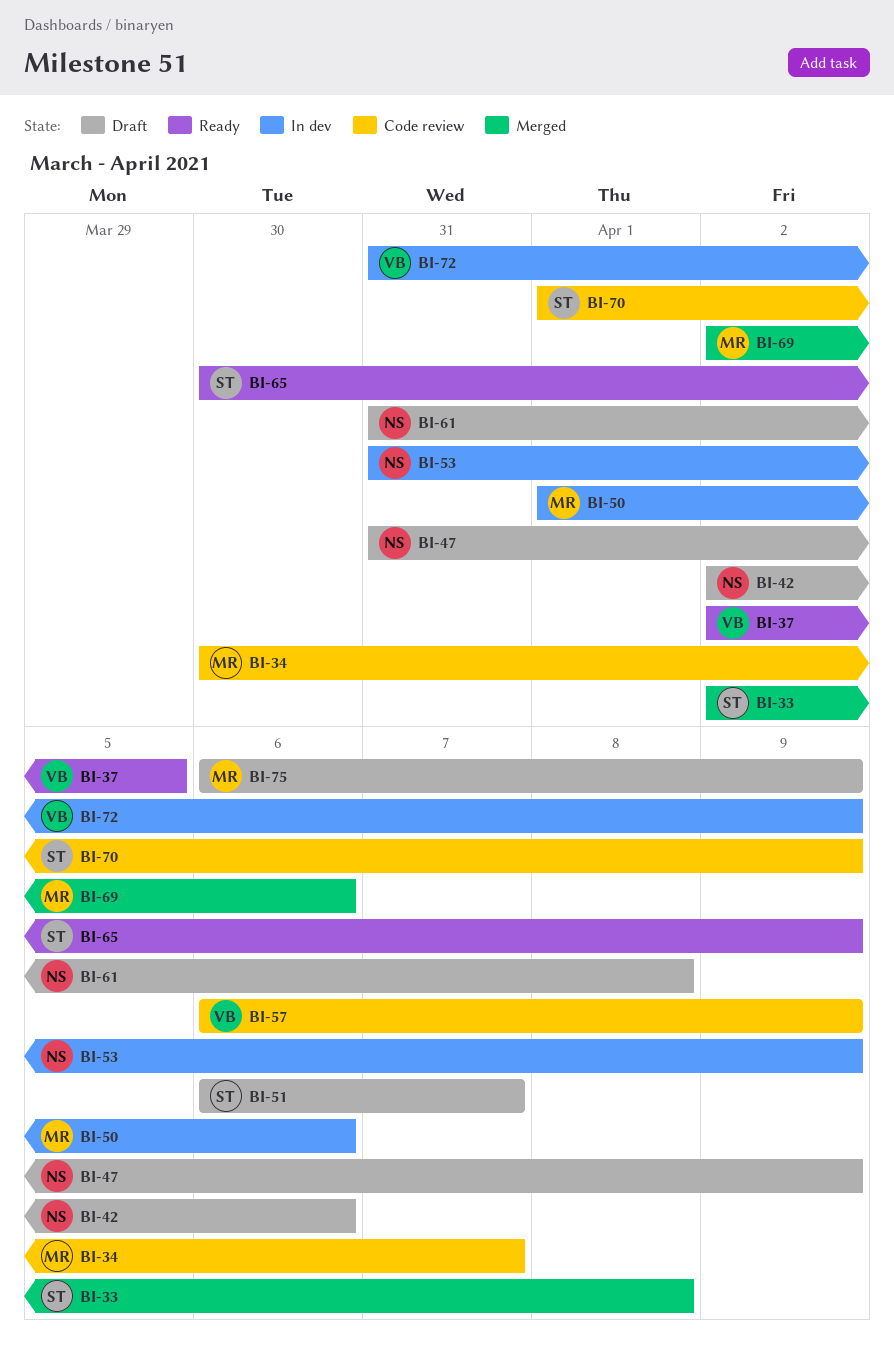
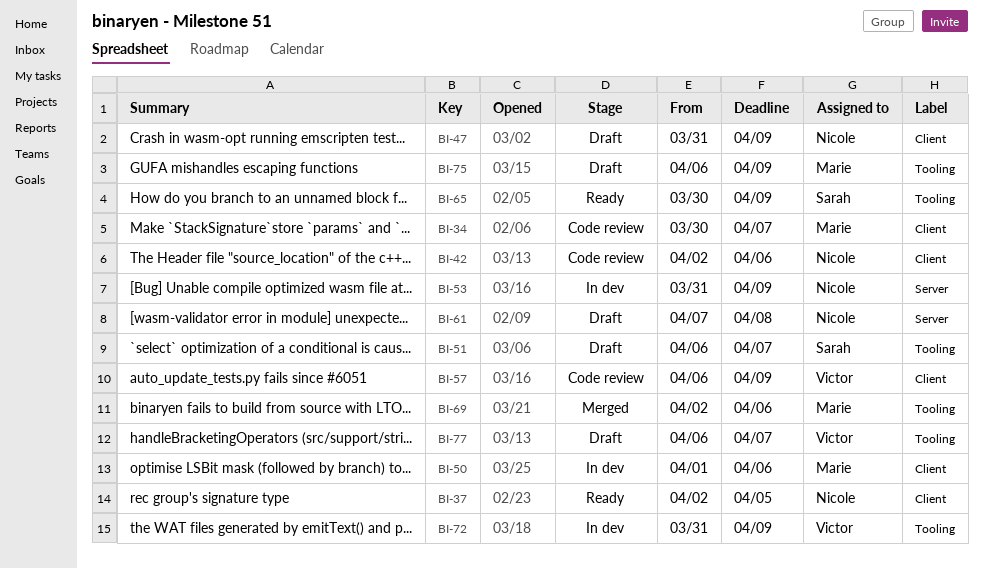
BI-33: present -> none
BI-37, owner: Victor -> Nicole
BI-42, status: Draft -> Code review
BI-61, start: Mar 31 -> Apr 7
BI-70: present -> none
BI-77: none -> present

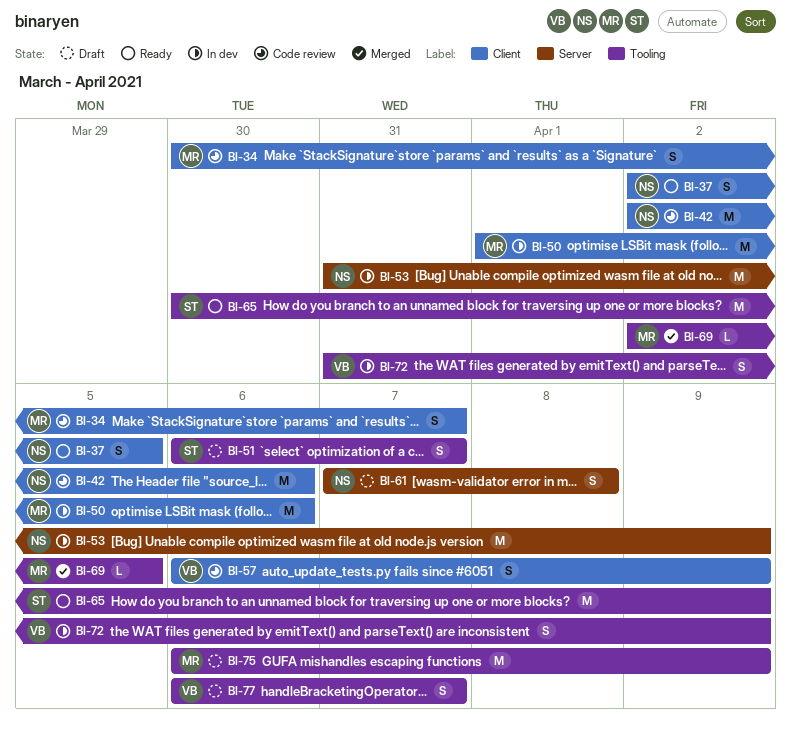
BI-47: present -> none
BI-69, due: Apr 6 -> Apr 5

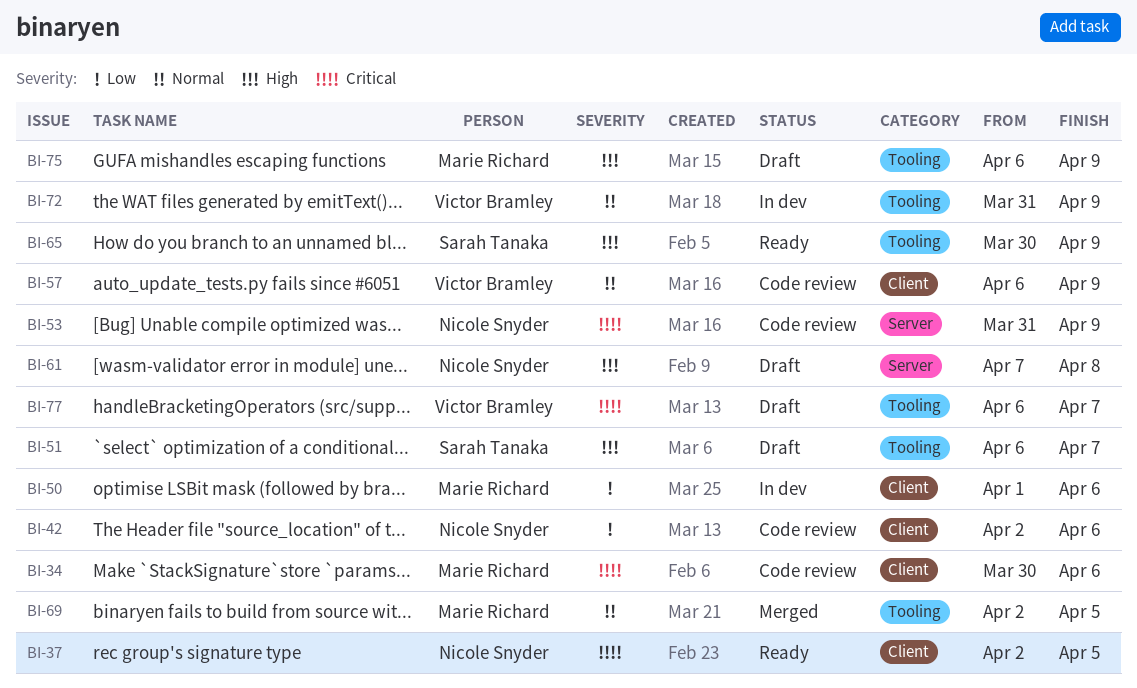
BI-34, due: Apr 7 -> Apr 6
BI-53, status: In dev -> Code review

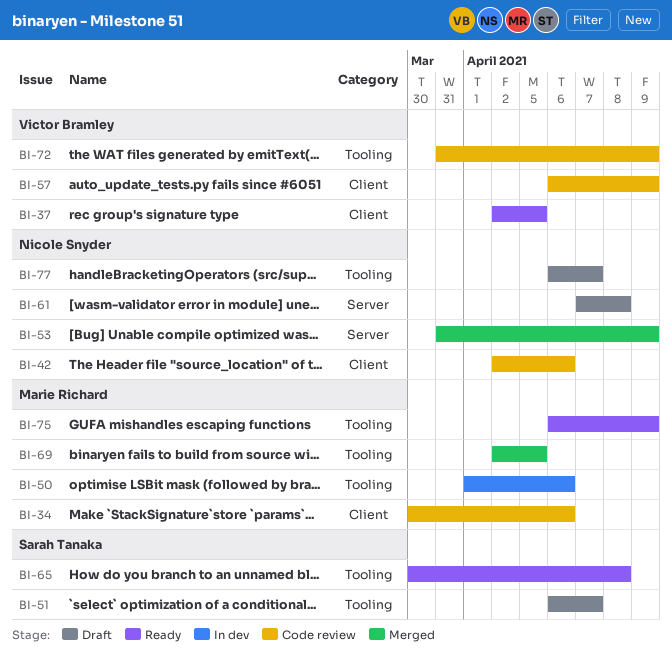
BI-37, owner: Nicole Snyder -> Victor Bramley
BI-50, label: Client -> Tooling
BI-53, status: Code review -> Merged
BI-65, due: Apr 9 -> Apr 8
BI-72, status: In dev -> Code review
BI-75, status: Draft -> Ready
BI-77, owner: Victor Bramley -> Nicole Snyder

